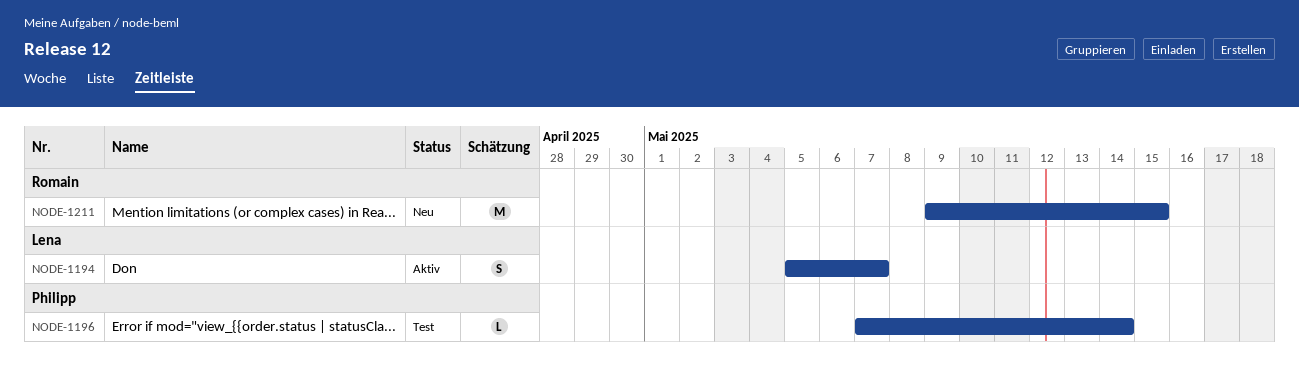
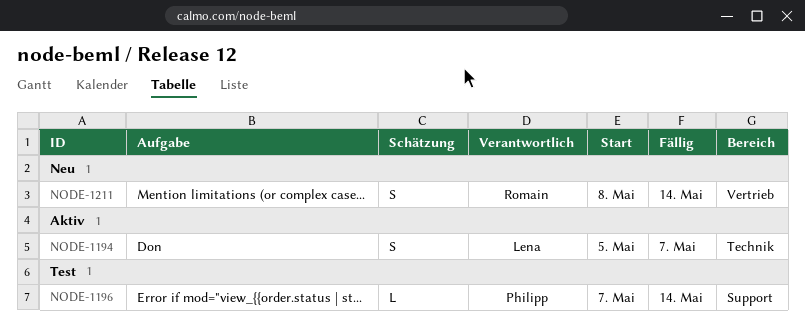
NODE-1211, estimate: M -> S
NODE-1211, start: May 9 -> May 8
NODE-1211, due: May 15 -> May 14

